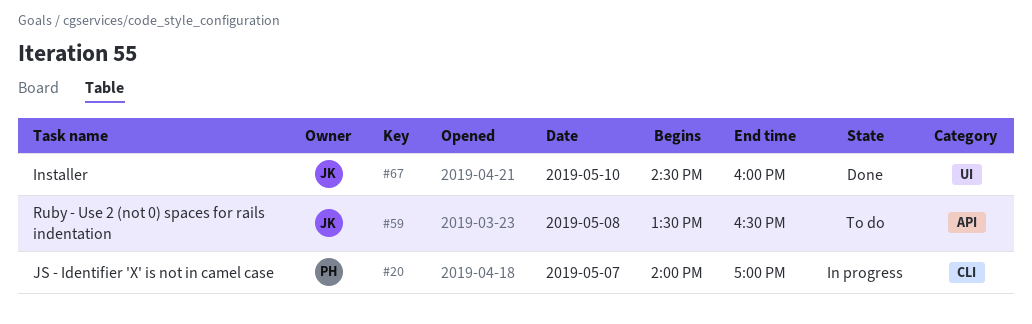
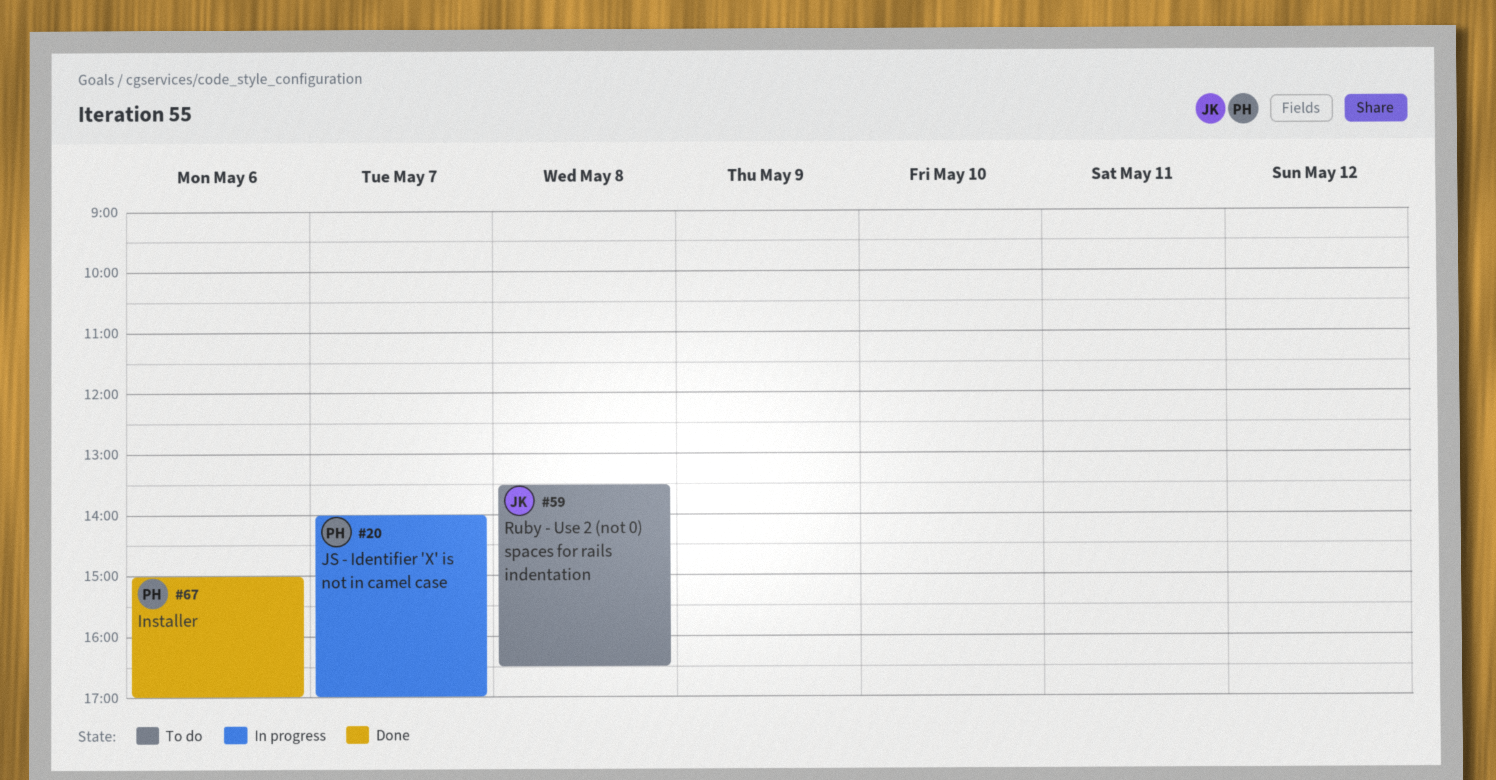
#67, owner: JK -> PH
#67, day: May 10 -> May 6
#67, begins: 14:30 -> 15:00
#67, ends: 16:00 -> 17:00

